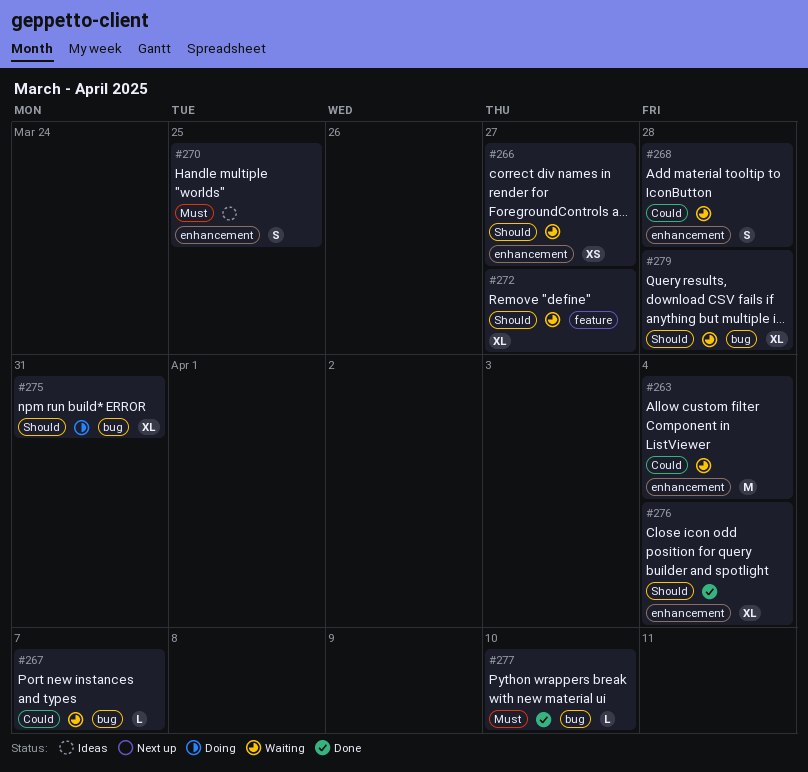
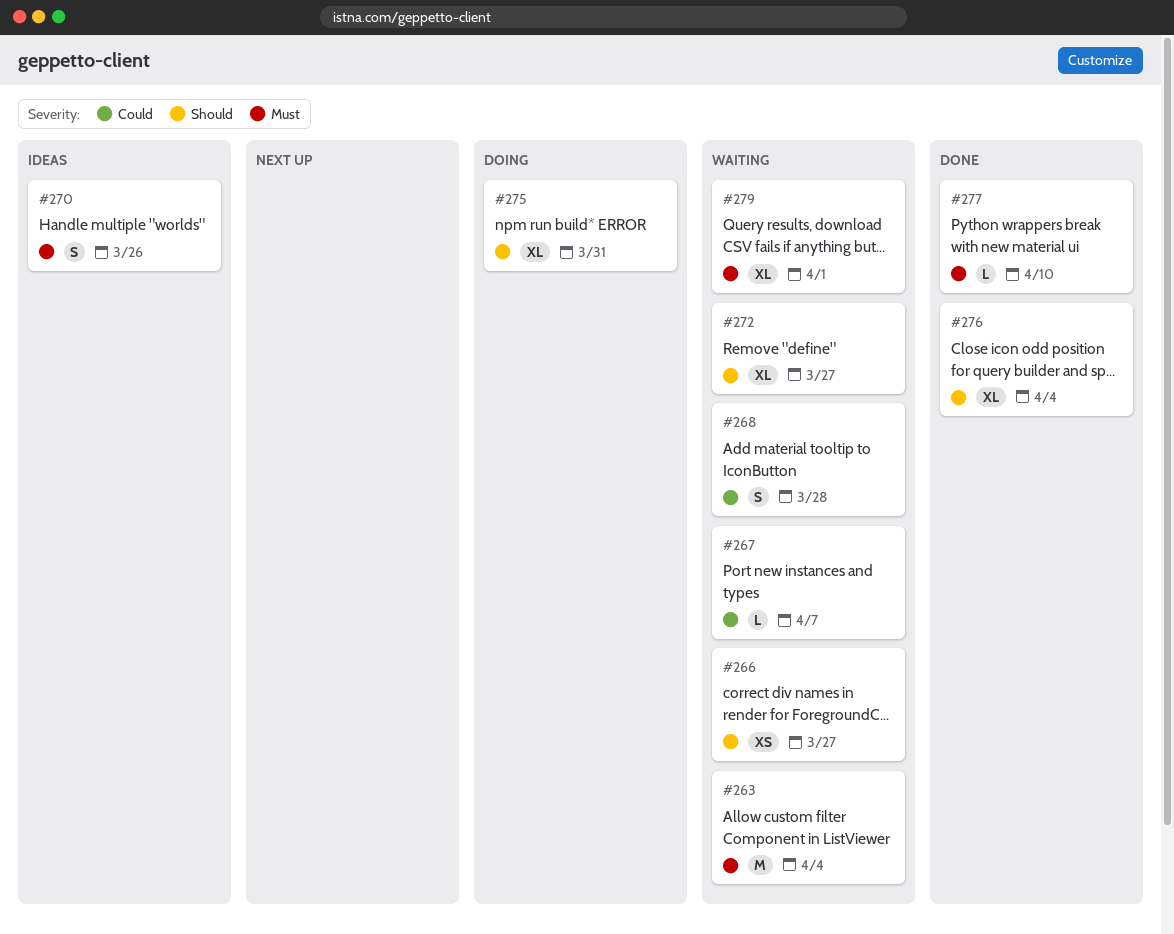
#263, priority: Could -> Must
#270, due: Mar 25 -> Mar 26
#279, priority: Should -> Must
#279, due: Mar 28 -> Apr 1

